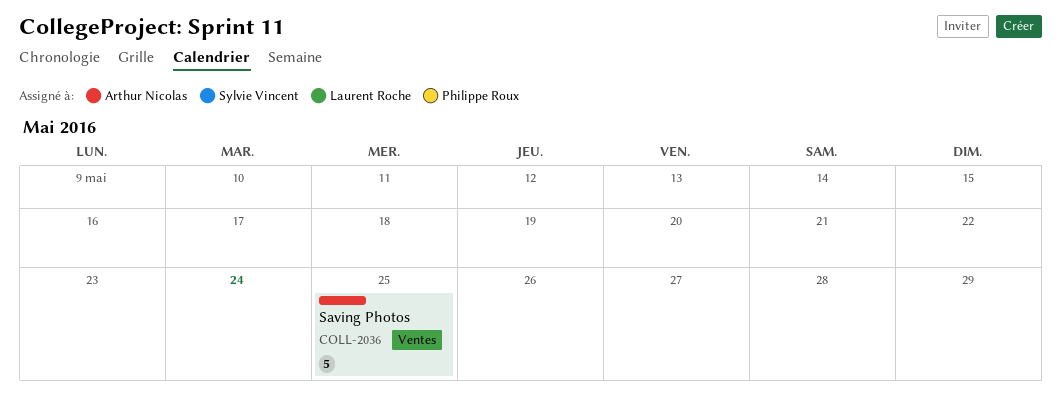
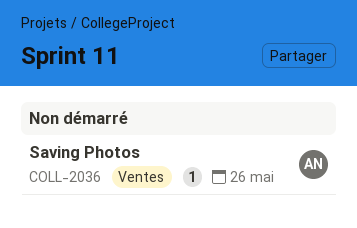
COLL-2036, estimate: 5 -> 1
COLL-2036, due: May 25 -> May 26

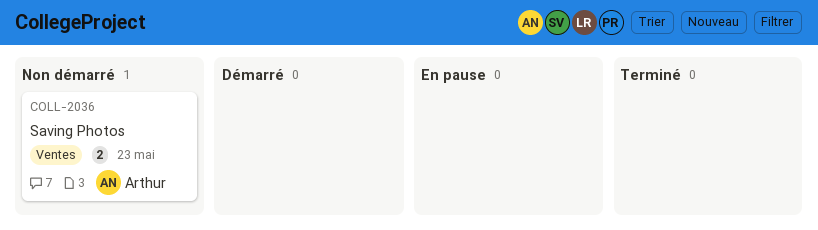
COLL-2036, estimate: 1 -> 2
COLL-2036, due: May 26 -> May 23

